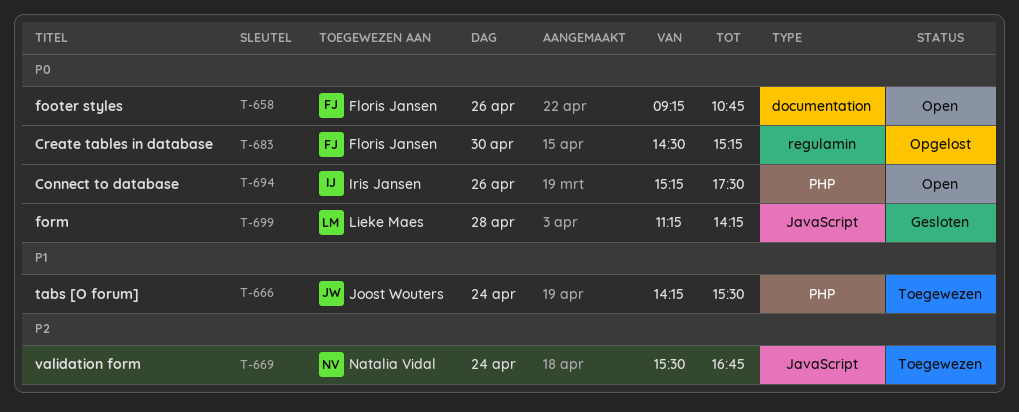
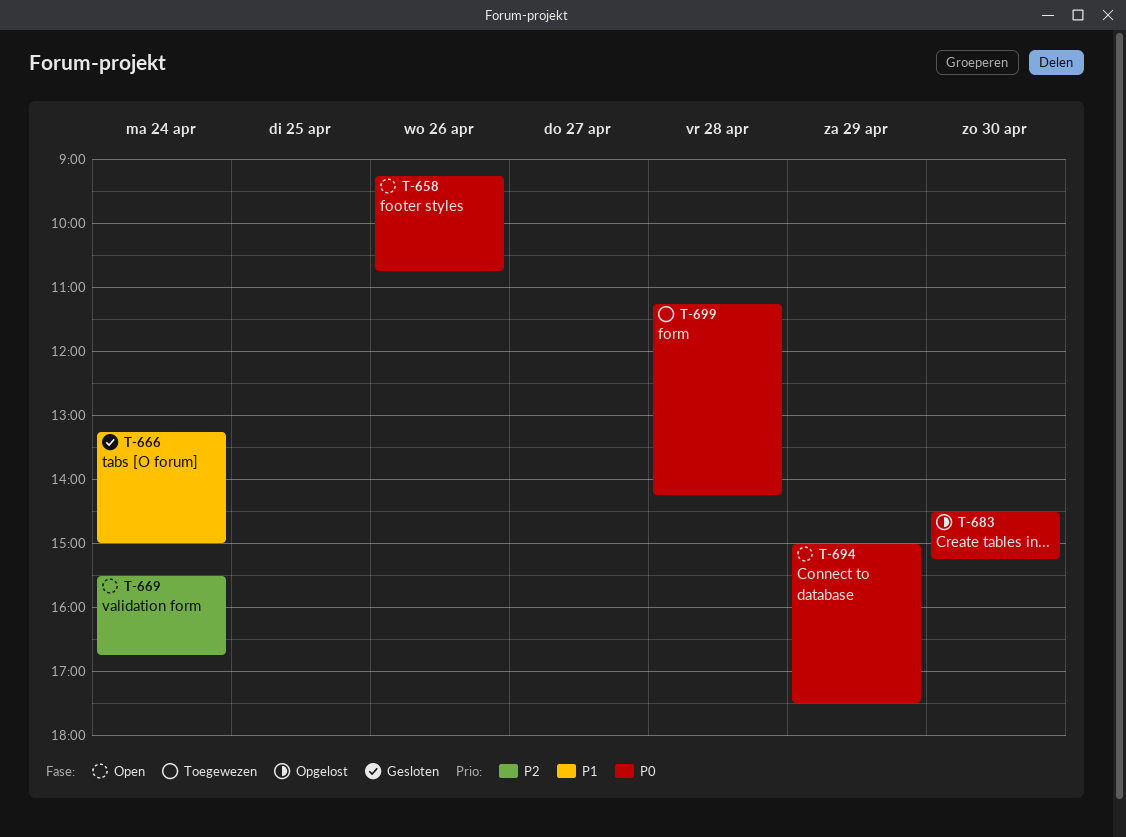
T-666, status: Toegewezen -> Gesloten
T-666, begins: 14:15 -> 13:15
T-666, ends: 15:30 -> 15:00
T-669, status: Toegewezen -> Open
T-694, day: Apr 26 -> Apr 29
T-694, begins: 15:15 -> 15:00
T-699, status: Gesloten -> Toegewezen

